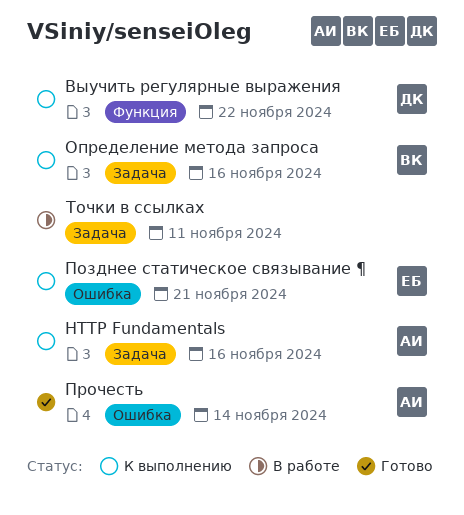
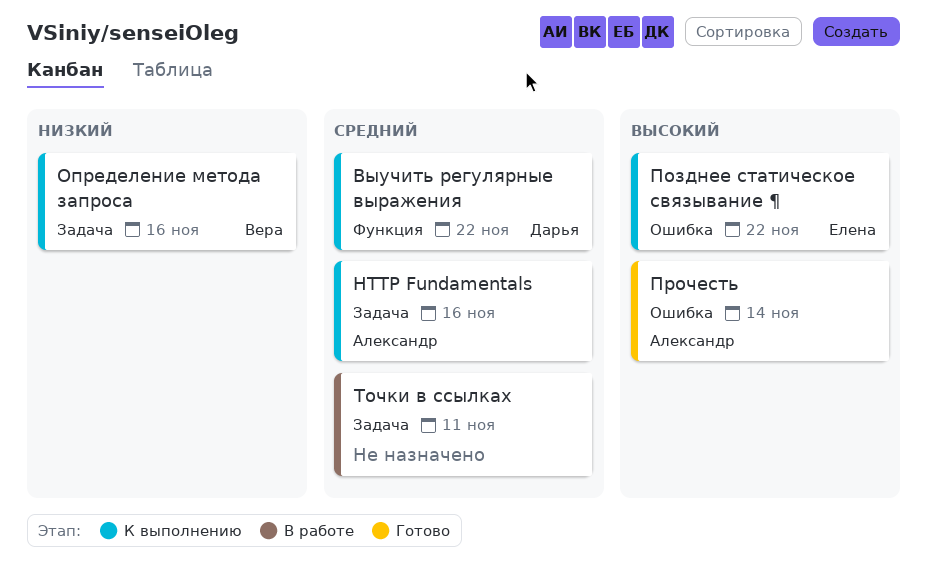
Позднее статическое связывание ¶, due: Nov 21 -> Nov 22

